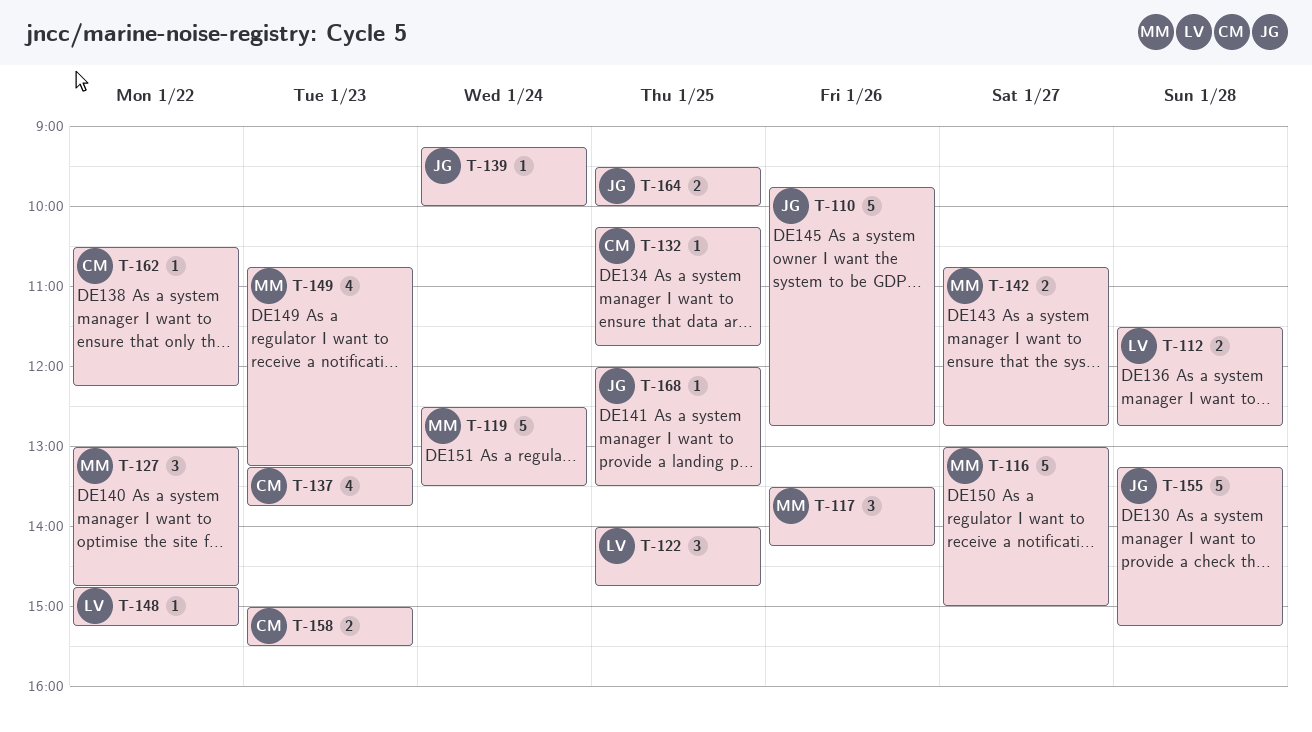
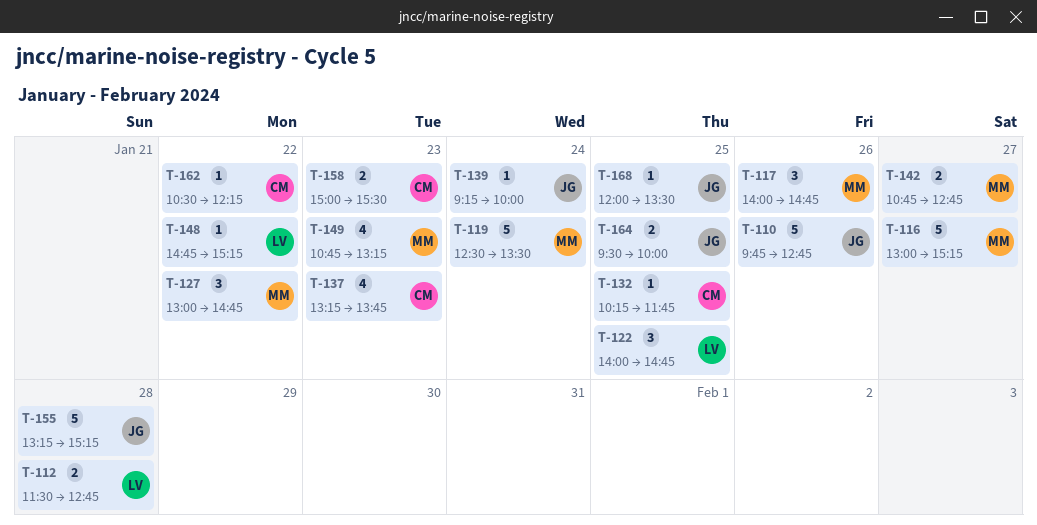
T-116, ends: 15:00 -> 15:15
T-117, begins: 13:30 -> 14:00
T-117, ends: 14:15 -> 14:45

